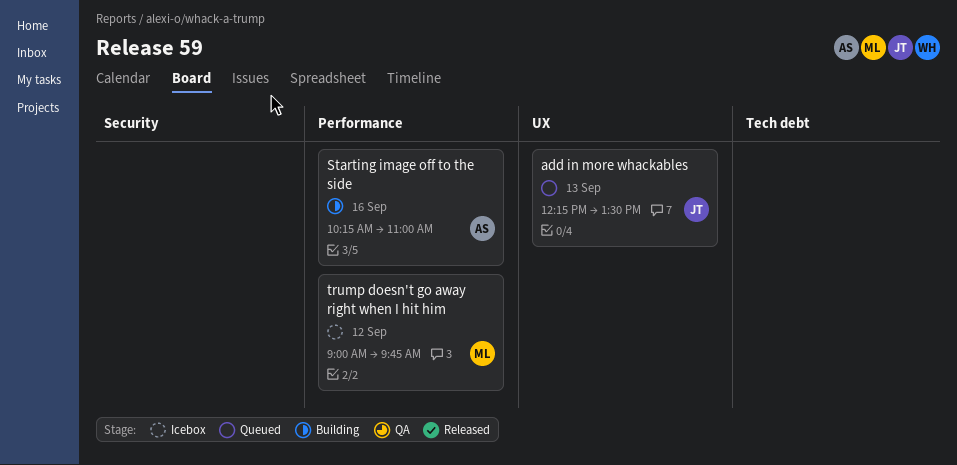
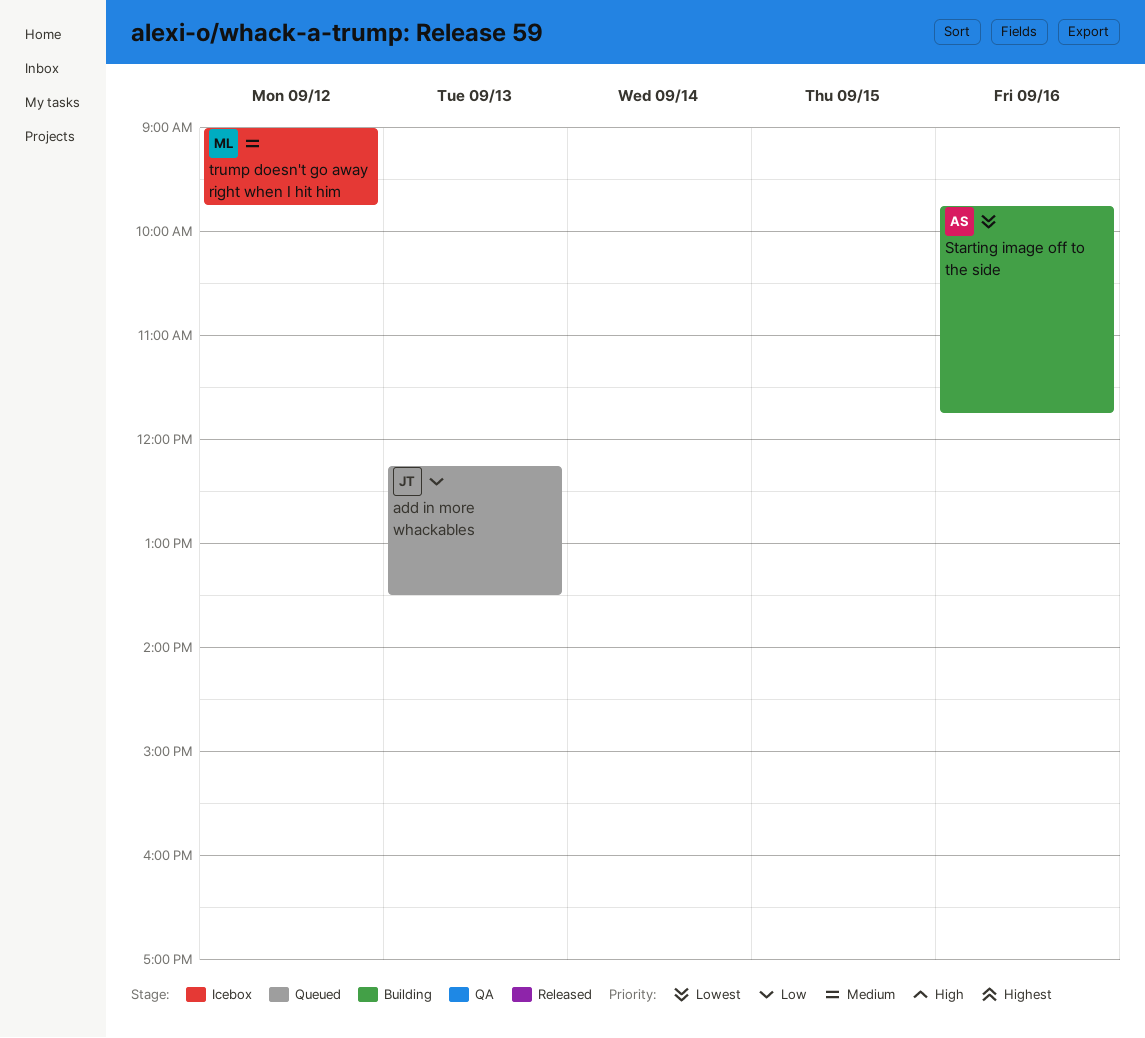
Starting image off to the side, begins: 10:15 -> 09:45
Starting image off to the side, ends: 11:00 -> 11:45

